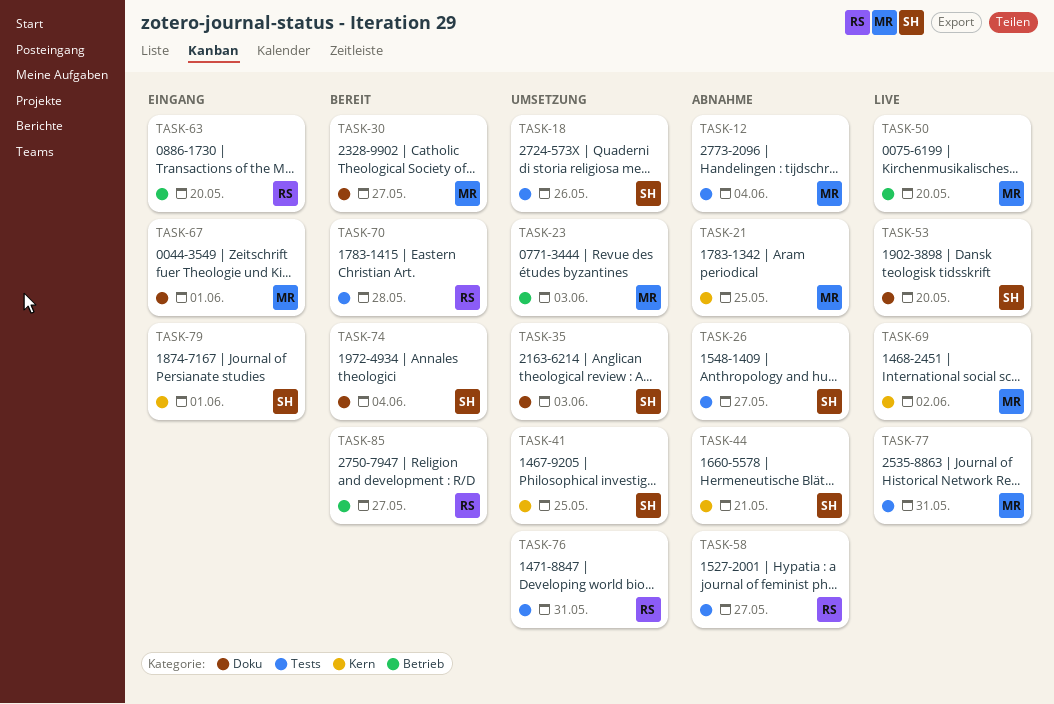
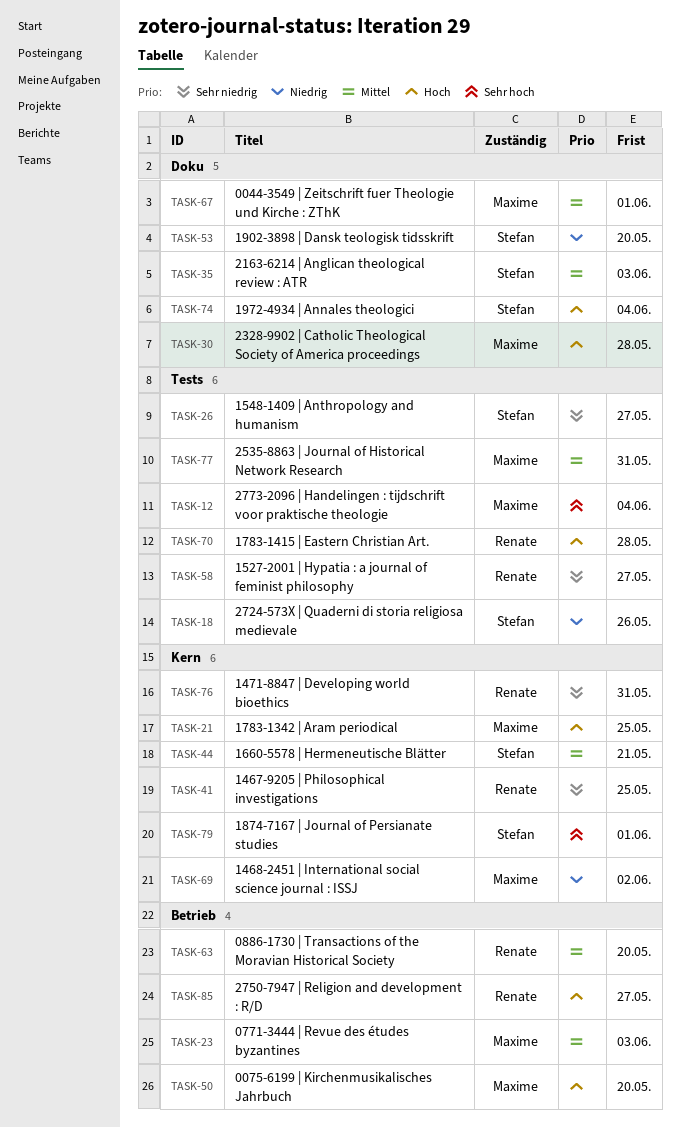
TASK-30, due: May 27 -> May 28
TASK-41, owner: Stefan -> Renate
TASK-76, label: Tests -> Kern

